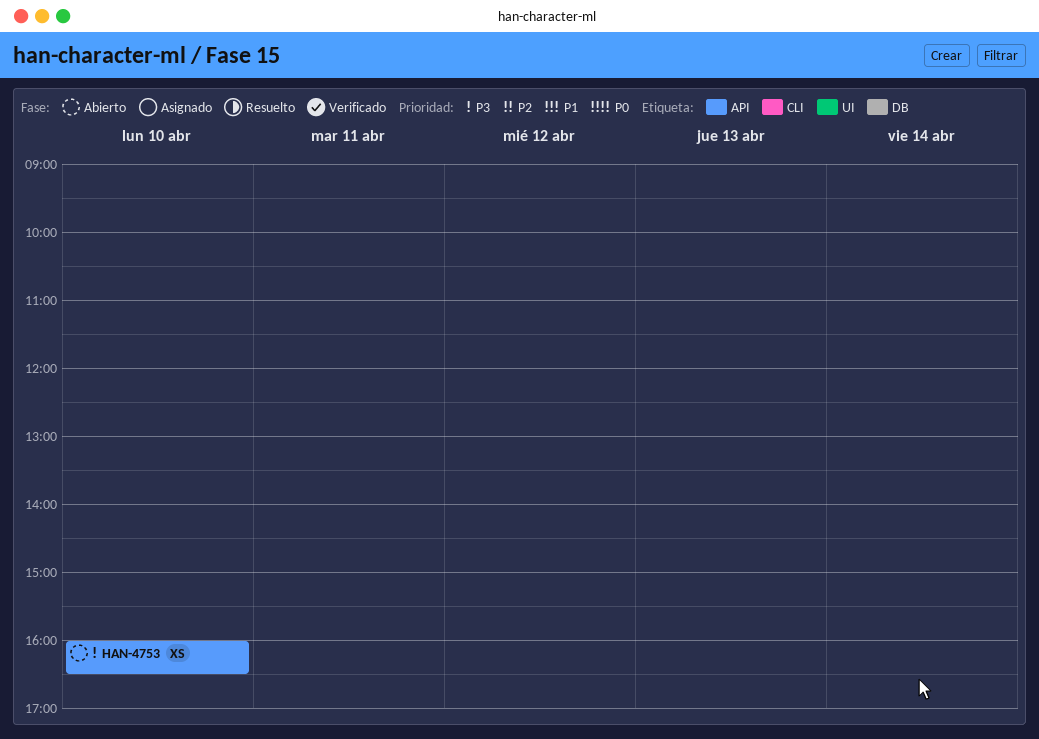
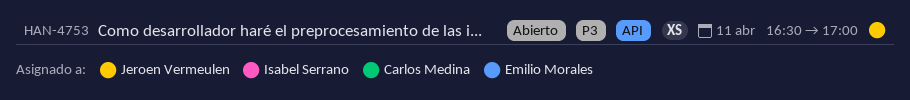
HAN-4753, day: Apr 10 -> Apr 11
HAN-4753, begins: 16:00 -> 16:30
HAN-4753, ends: 16:30 -> 17:00

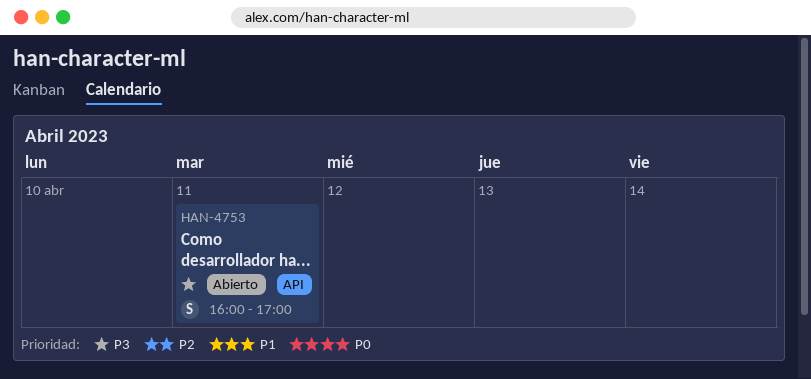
HAN-4753, estimate: XS -> S
HAN-4753, begins: 16:30 -> 16:00

